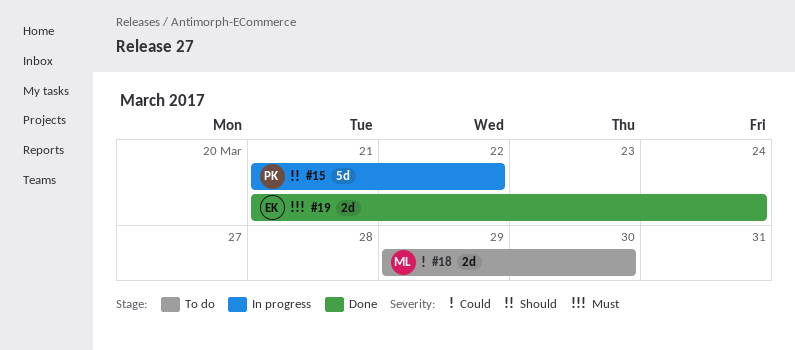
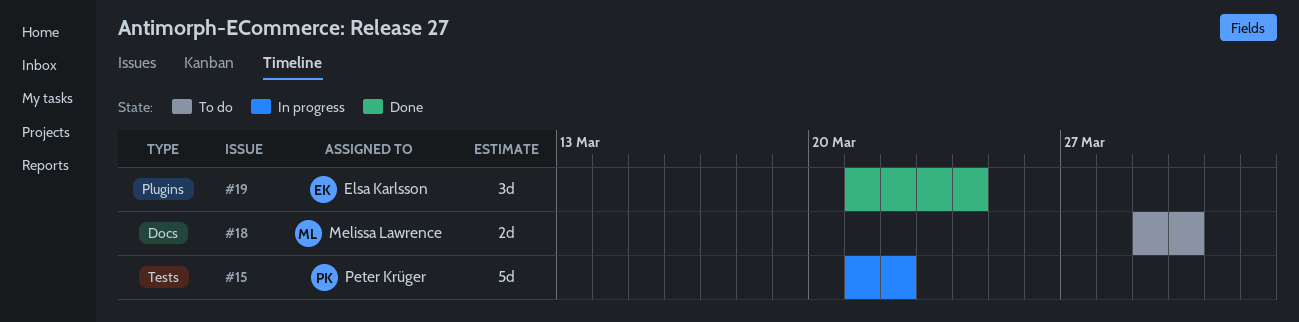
#19, estimate: 2d -> 3d

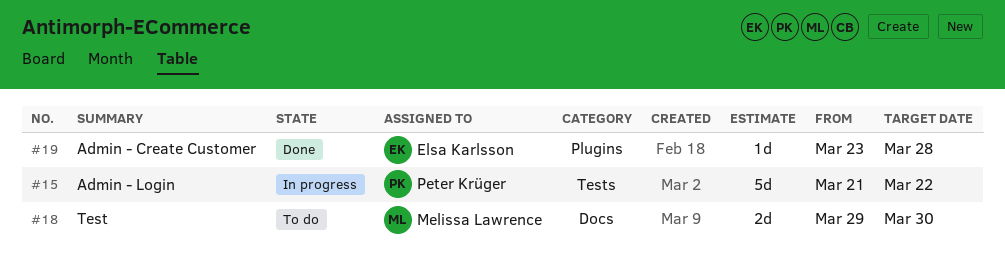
#19, estimate: 3d -> 1d
#19, start: Mar 21 -> Mar 23
#19, due: Mar 24 -> Mar 28

